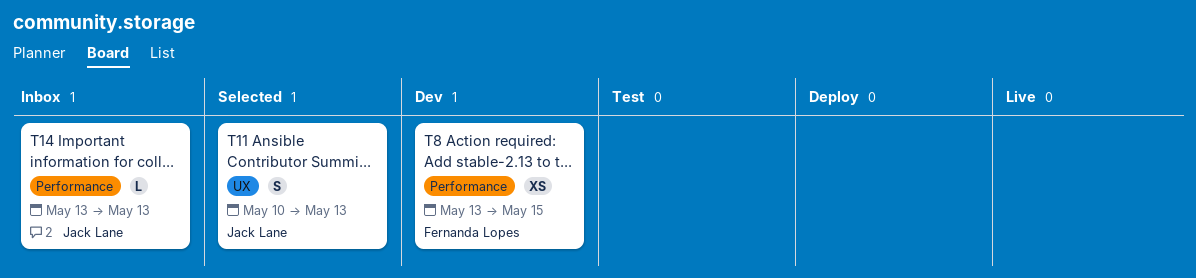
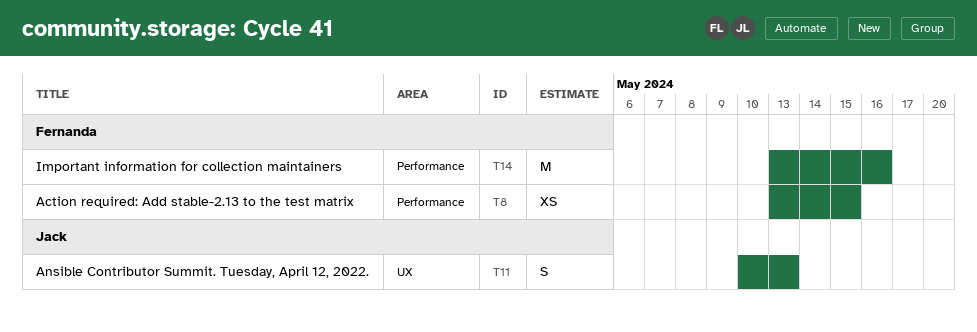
T14, owner: Jack Lane -> Fernanda Lopes
T14, estimate: L -> M
T14, due: May 13 -> May 16

